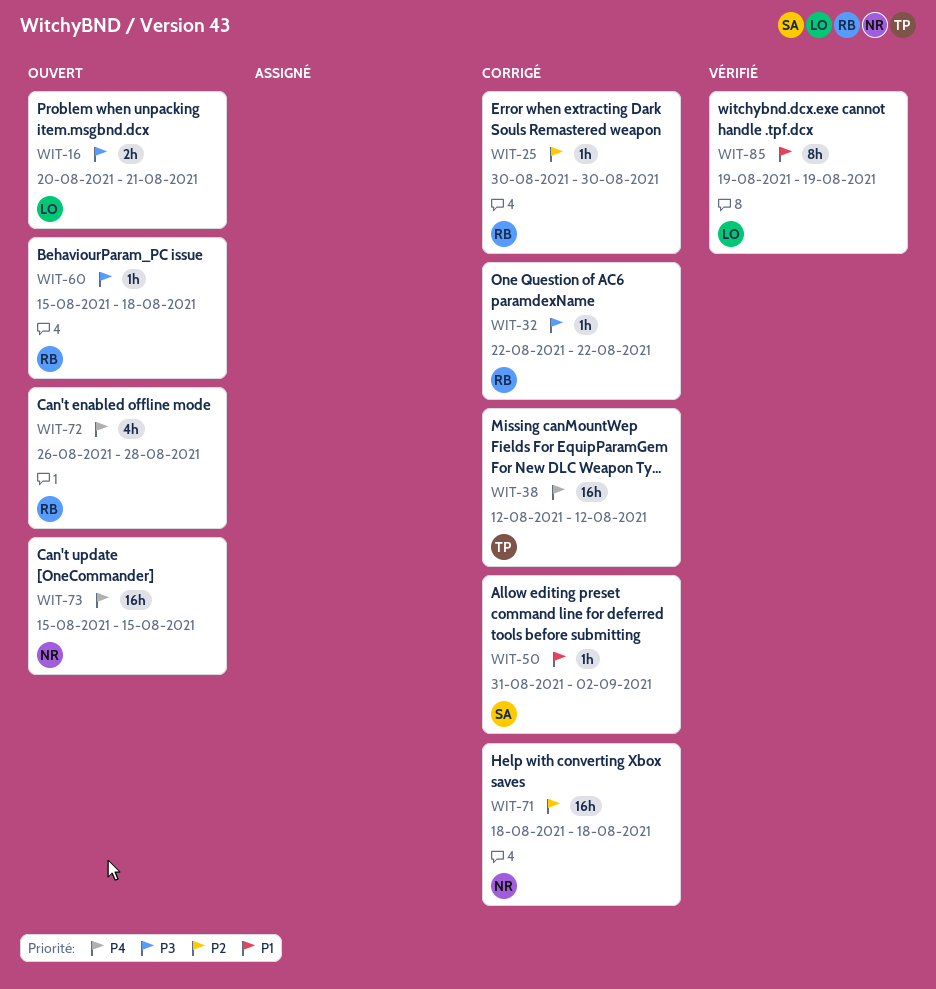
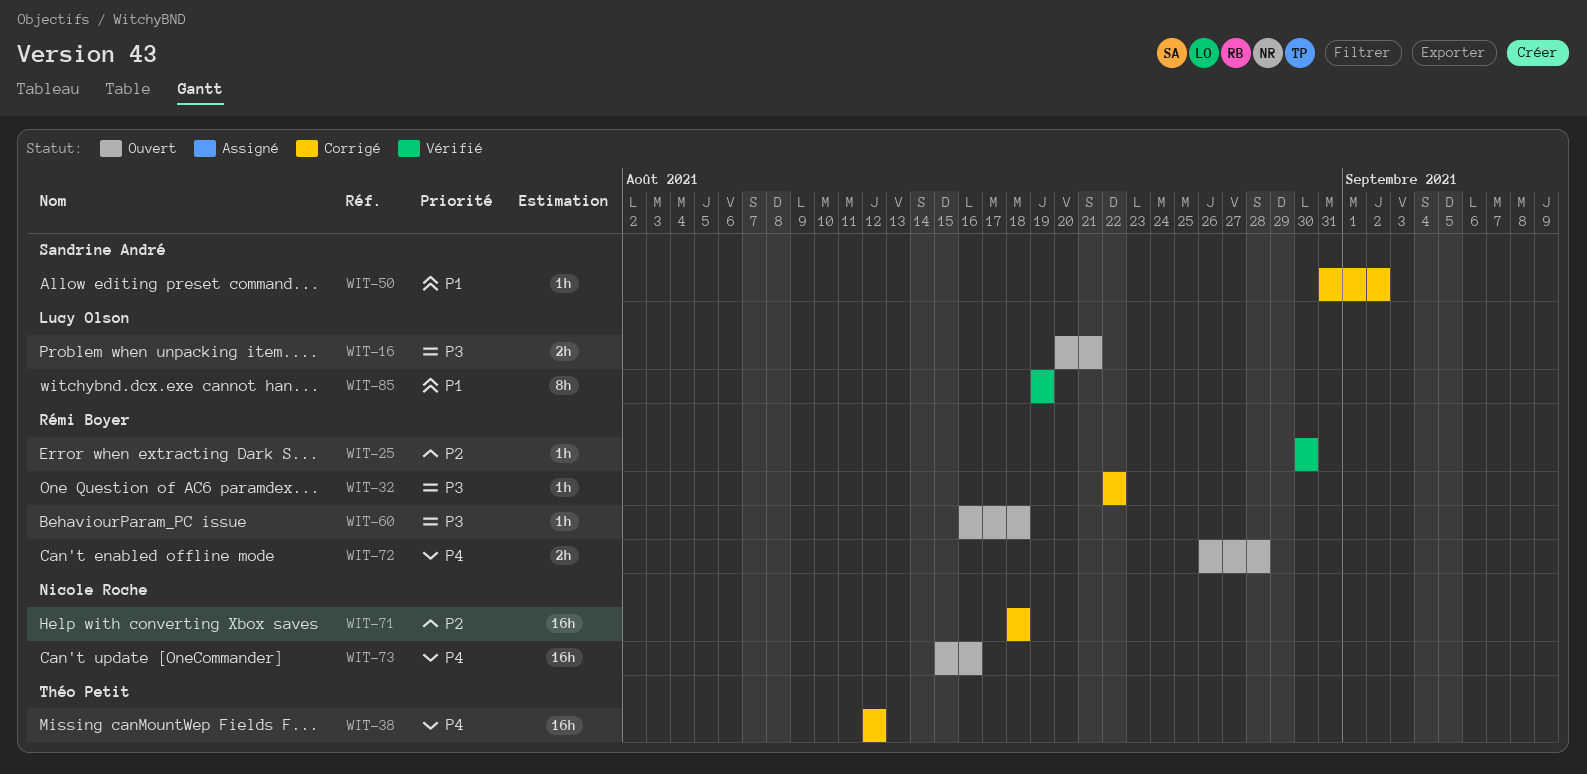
WIT-25, status: Corrigé -> Vérifié
WIT-60, start: Aug 15 -> Aug 16
WIT-72, estimate: 4h -> 2h
WIT-73, due: Aug 15 -> Aug 16

